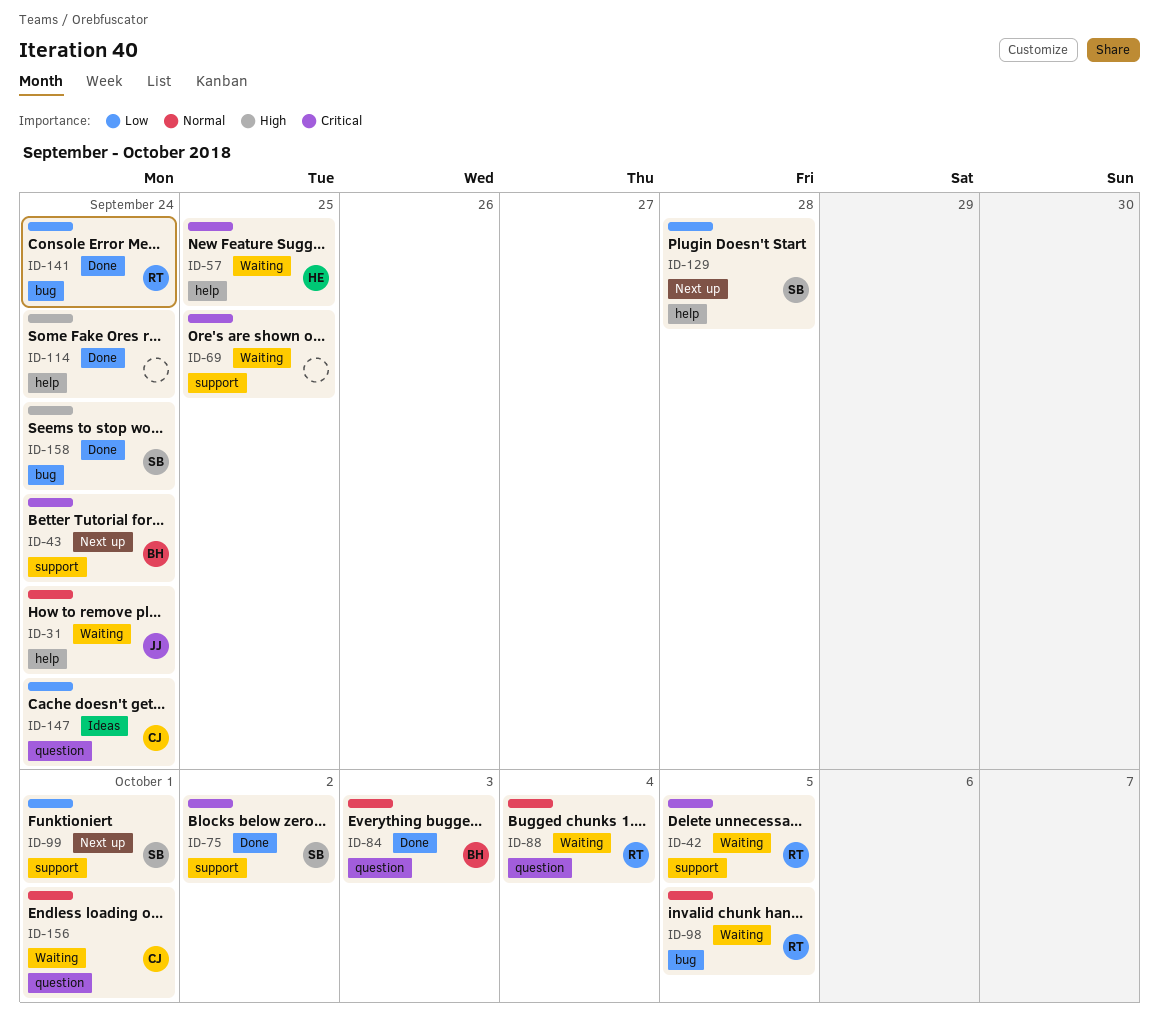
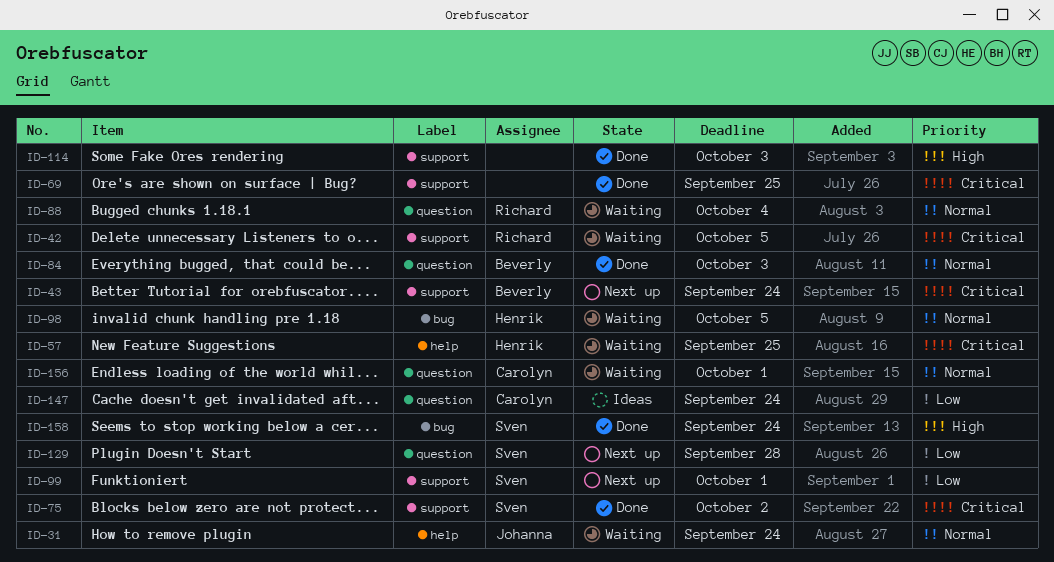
ID-69, status: Waiting -> Done
ID-98, owner: Richard -> Henrik
ID-114, label: help -> support
ID-114, due: Sep 24 -> Oct 3
ID-129, label: help -> question
ID-141: present -> none

